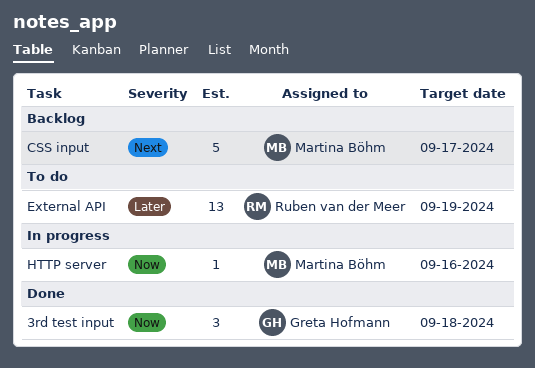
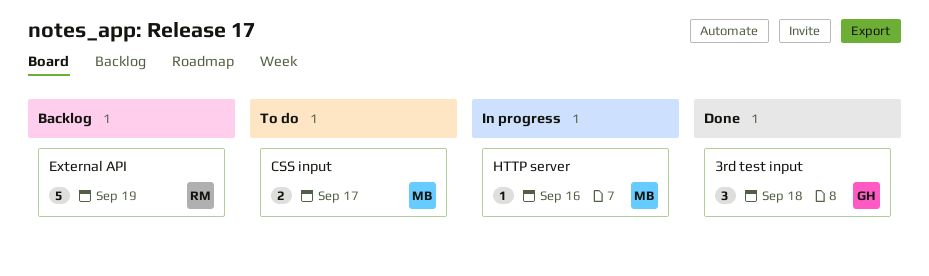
CSS input, status: Backlog -> To do
CSS input, estimate: 5 -> 2
External API, status: To do -> Backlog
External API, estimate: 13 -> 5

